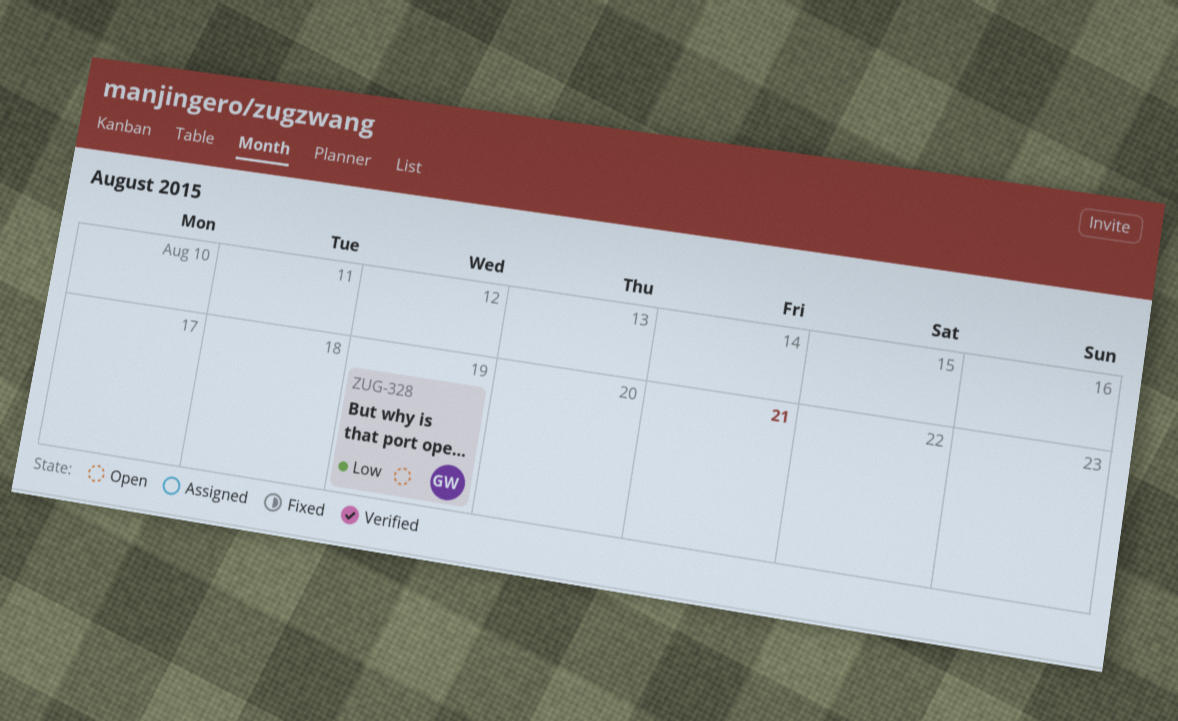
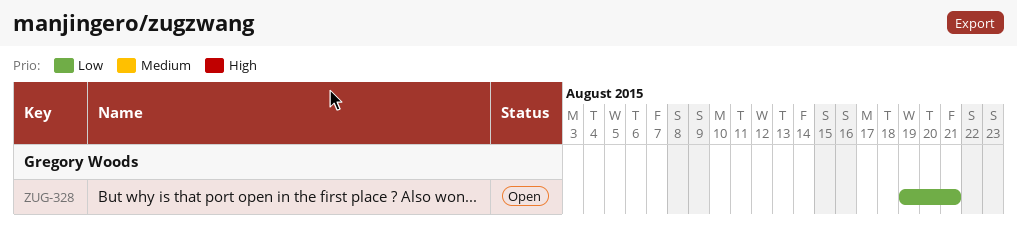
ZUG-328, due: Aug 19 -> Aug 21

